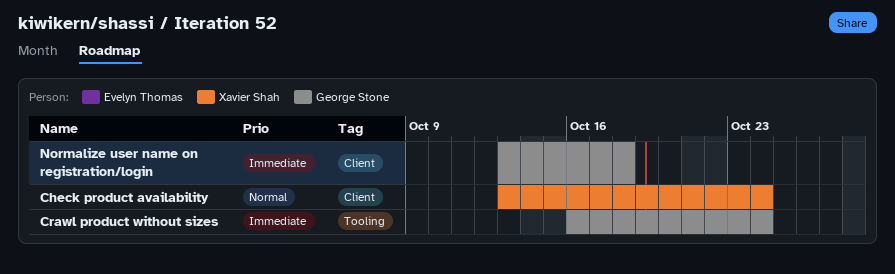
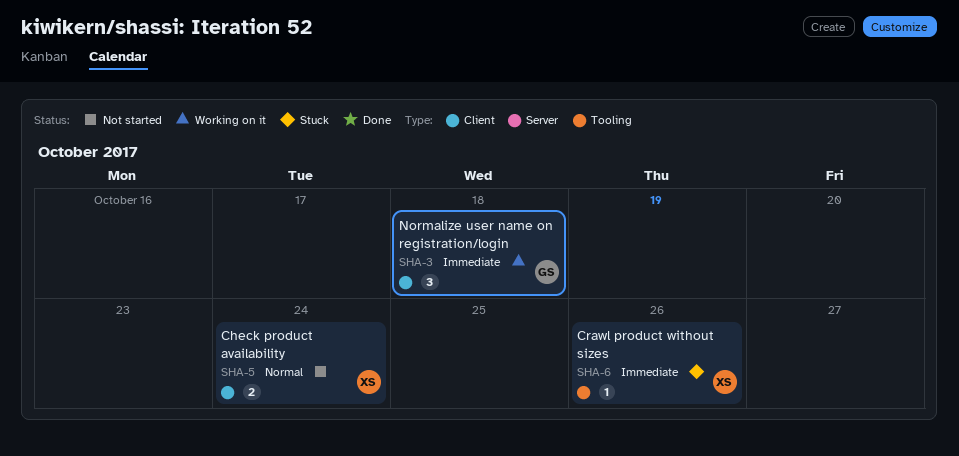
Crawl product without sizes, owner: George Stone -> Xavier Shah
Crawl product without sizes, due: Oct 24 -> Oct 26

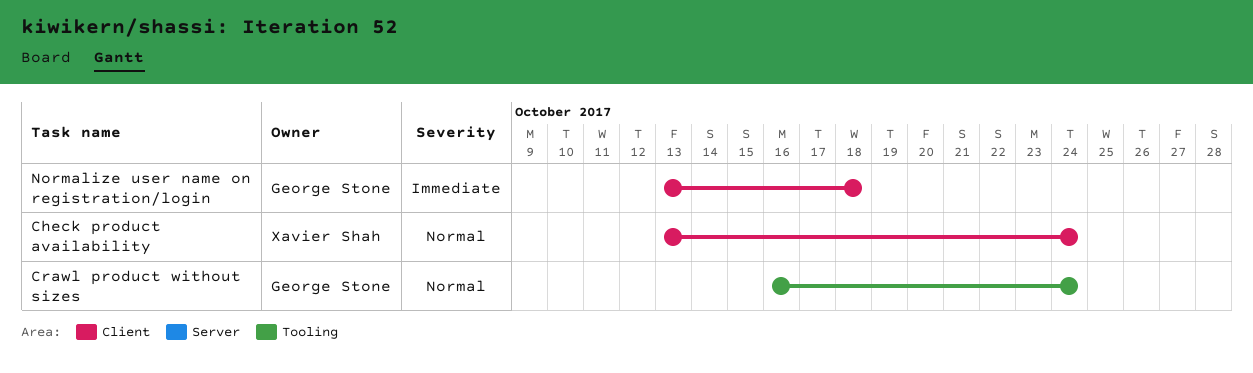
Crawl product without sizes, owner: Xavier Shah -> George Stone
Crawl product without sizes, priority: Immediate -> Normal
Crawl product without sizes, due: Oct 26 -> Oct 24

